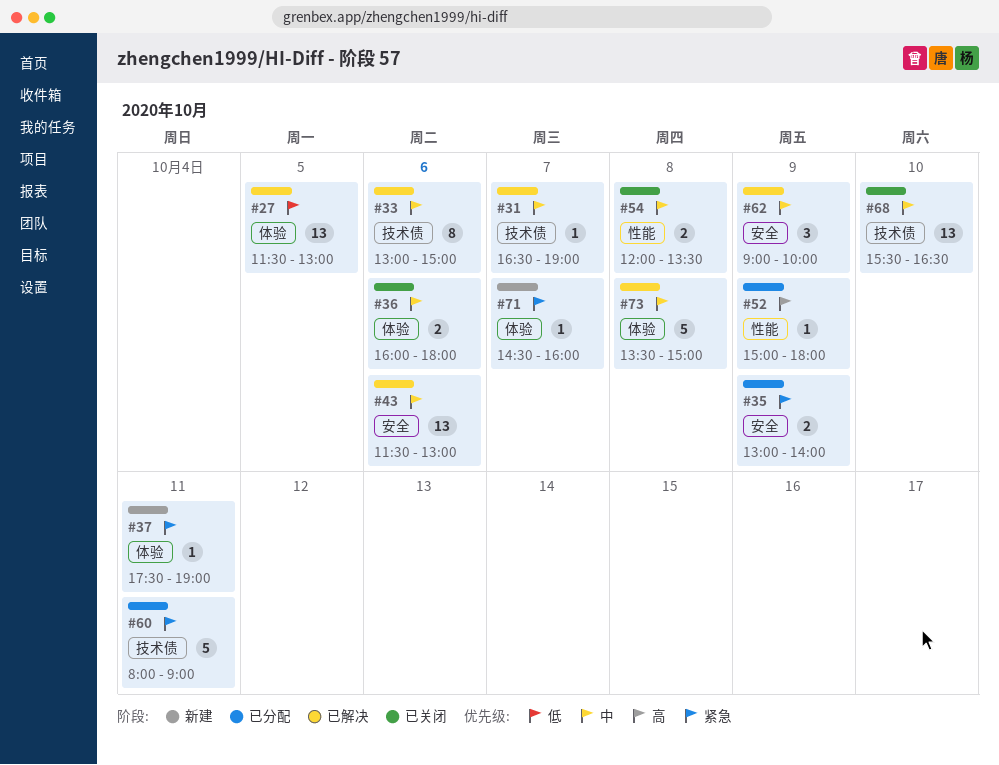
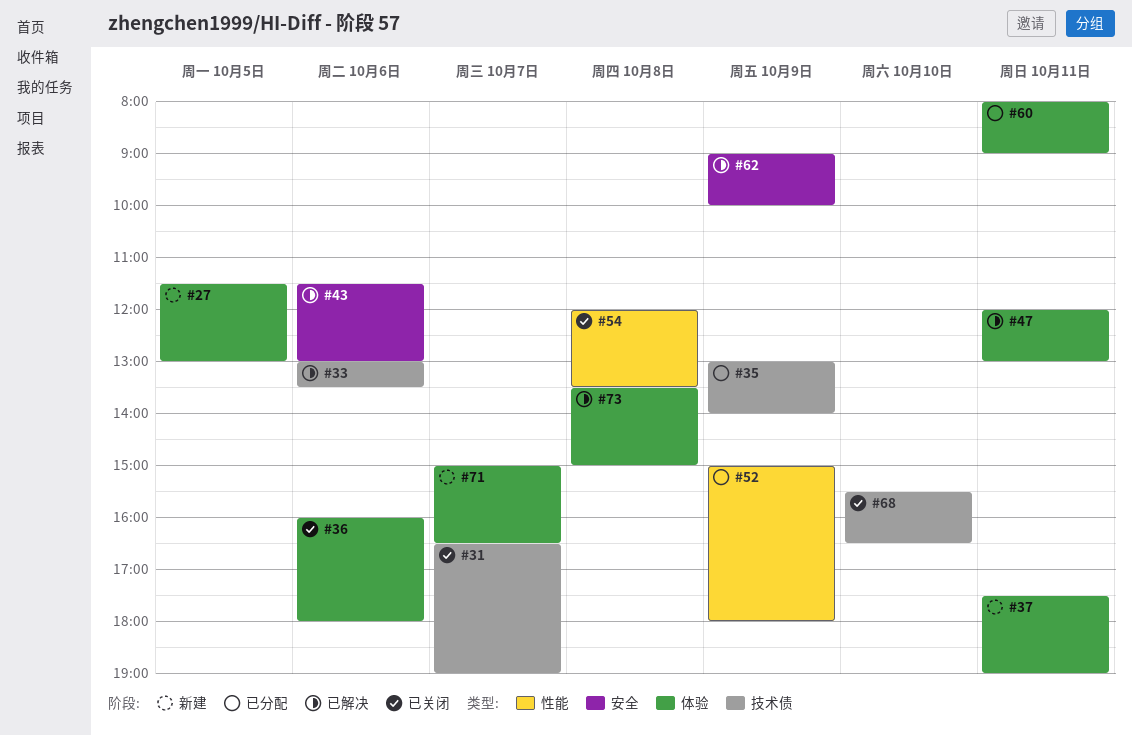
#27, status: 已解决 -> 新建
#31, status: 已解决 -> 已关闭
#33, ends: 15:00 -> 13:30
#35, label: 安全 -> 技术债
#47: none -> present
#60, label: 技术债 -> 体验
#71, begins: 14:30 -> 15:00
#71, ends: 16:00 -> 16:30

